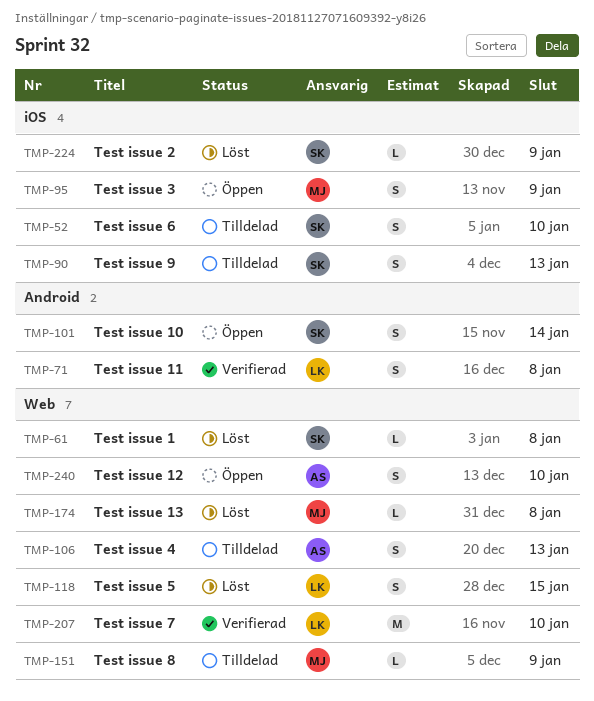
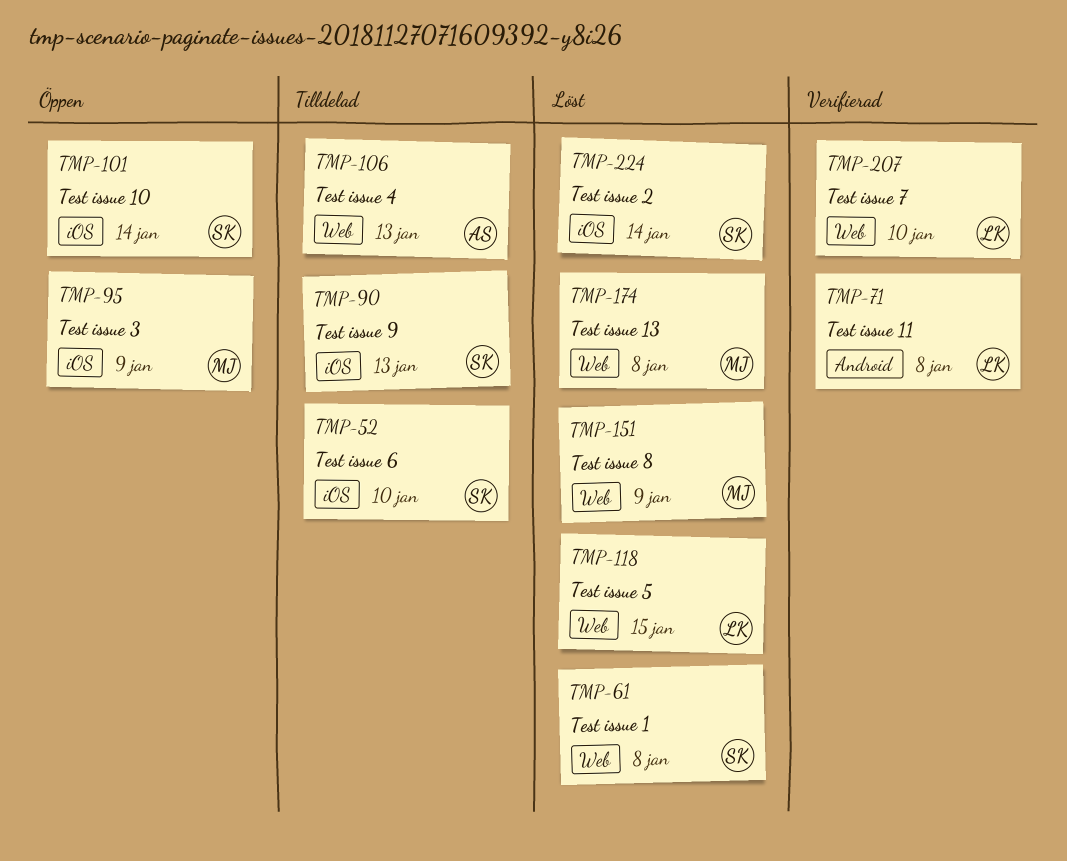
TMP-101, label: Android -> iOS
TMP-151, status: Tilldelad -> Löst
TMP-224, due: Jan 9 -> Jan 14
TMP-240: present -> none

